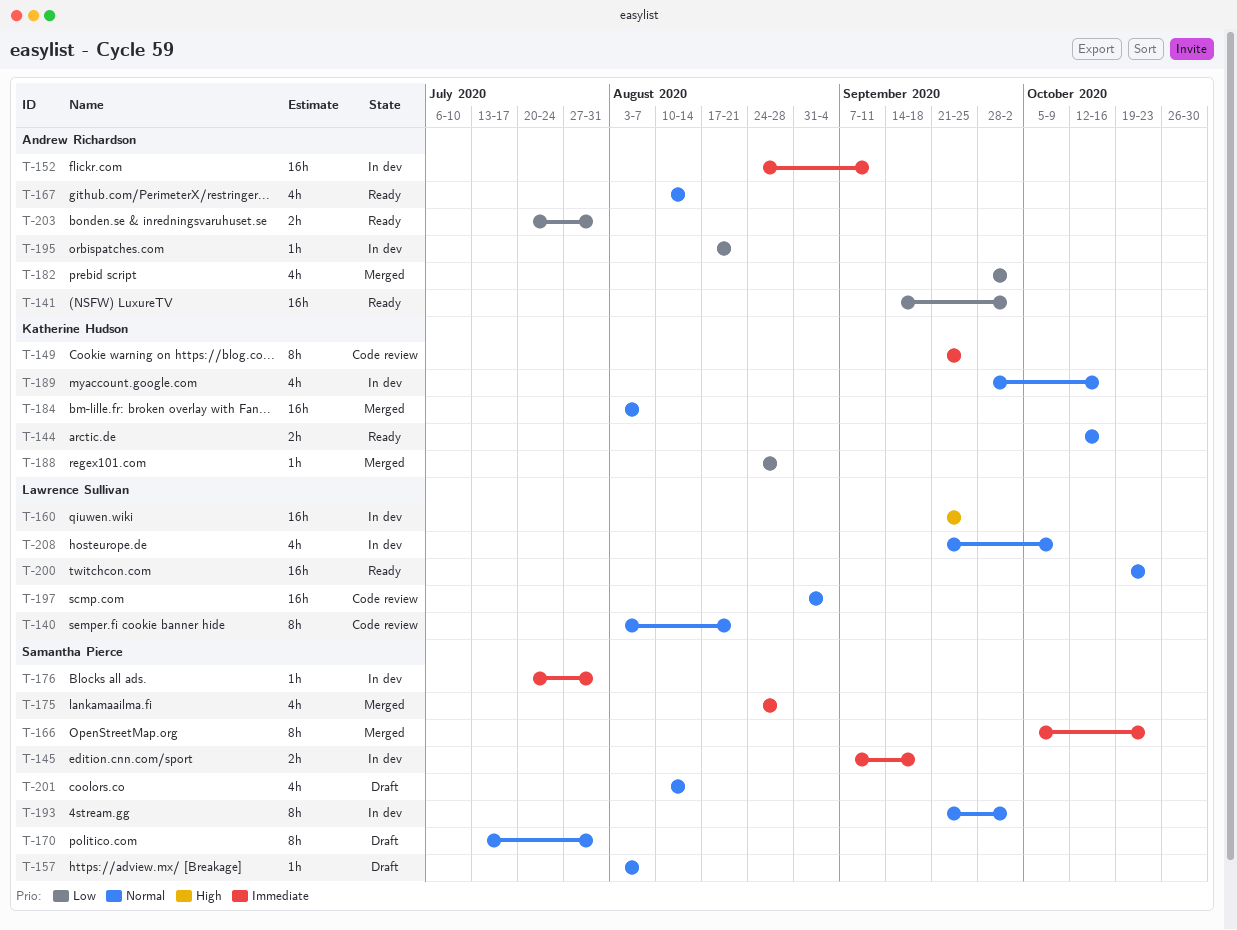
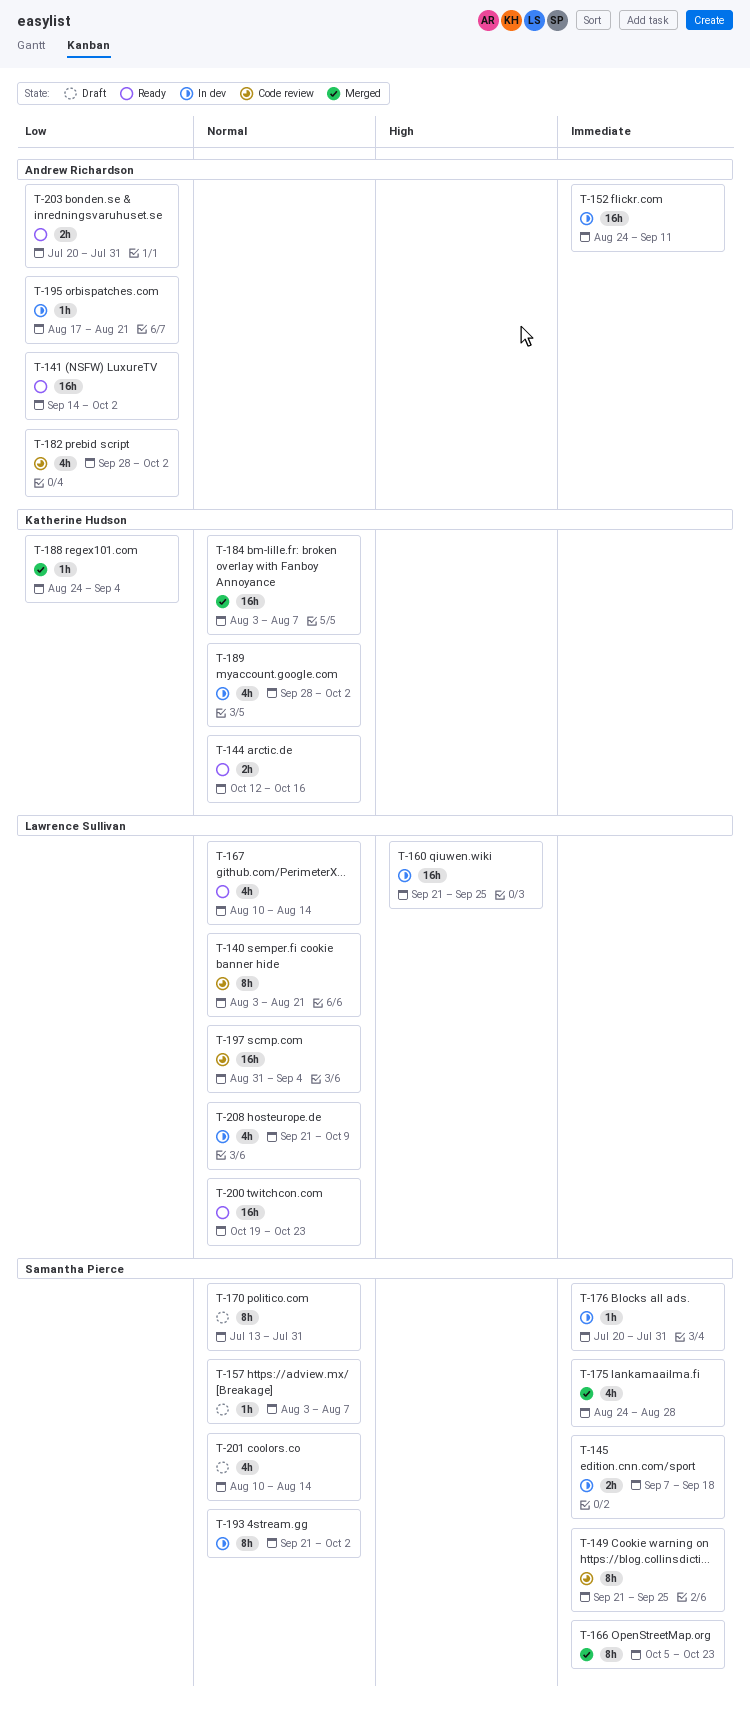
T-149, owner: Katherine Hudson -> Samantha Pierce
T-167, owner: Andrew Richardson -> Lawrence Sullivan
T-182, status: Merged -> Code review
T-188, due: Aug 28 -> Sep 4
T-189, due: Oct 16 -> Oct 2

